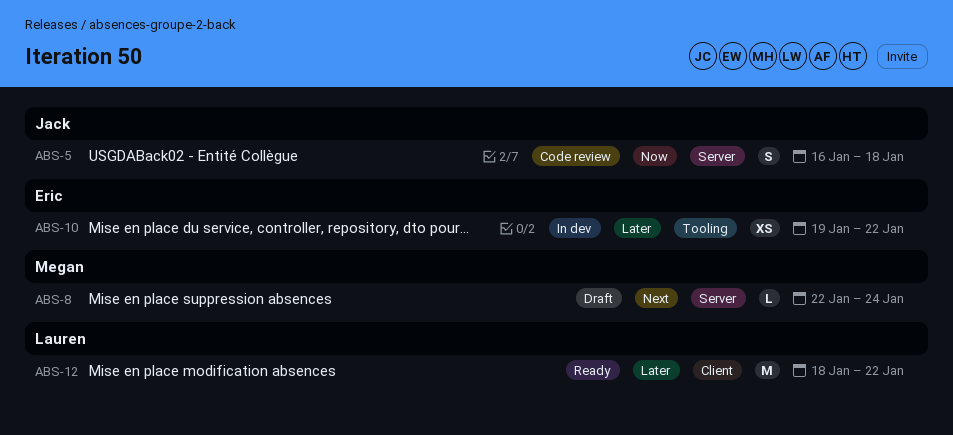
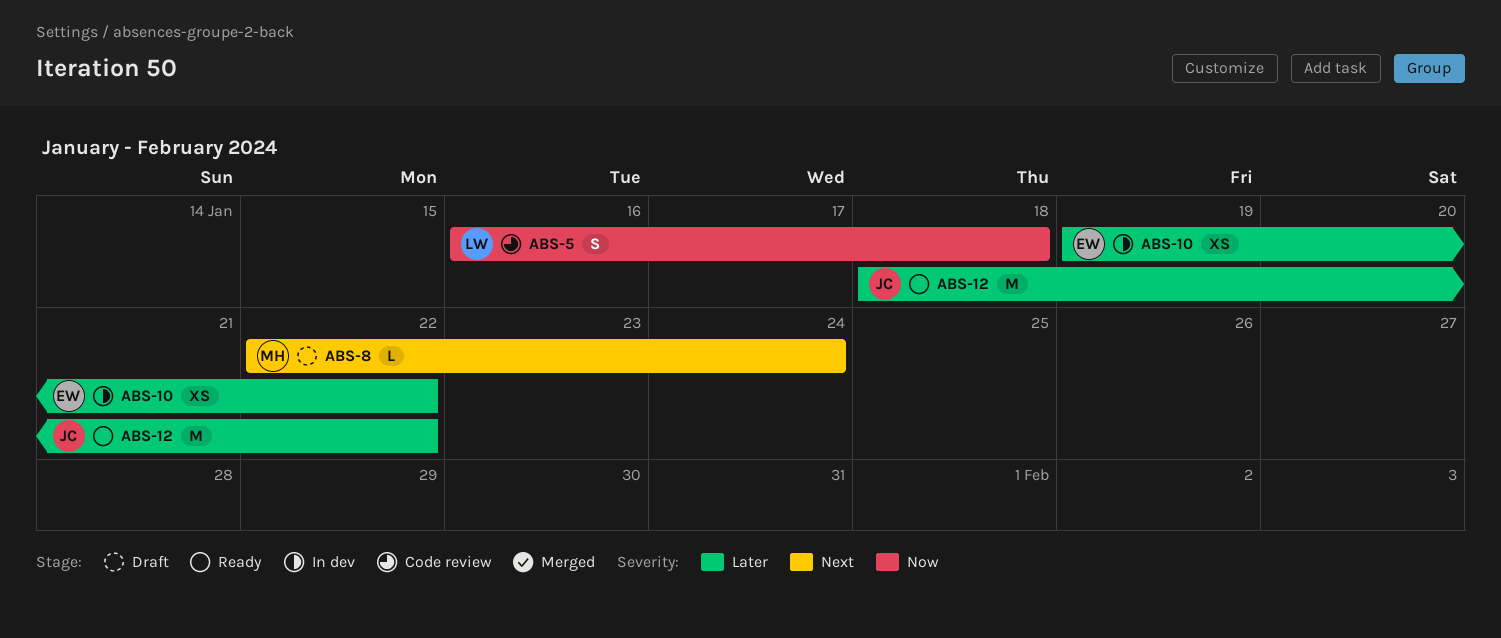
ABS-5, owner: Jack -> Lauren
ABS-12, owner: Lauren -> Jack

